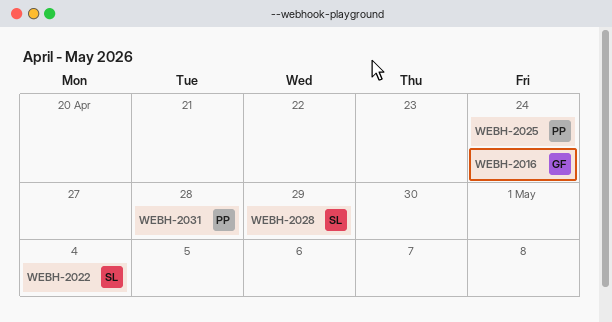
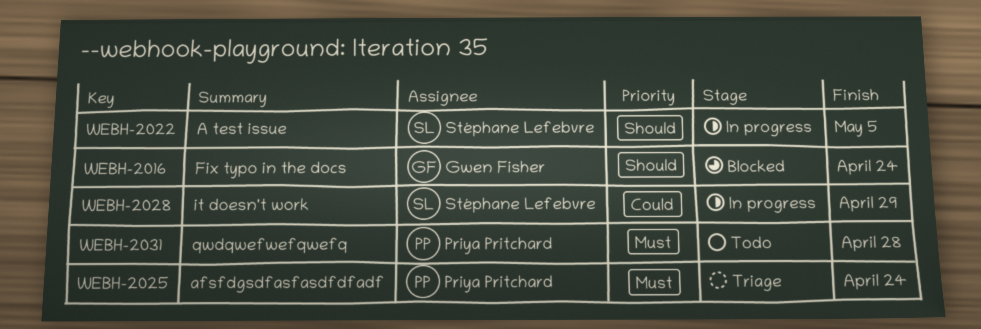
WEBH-2022, due: May 4 -> May 5

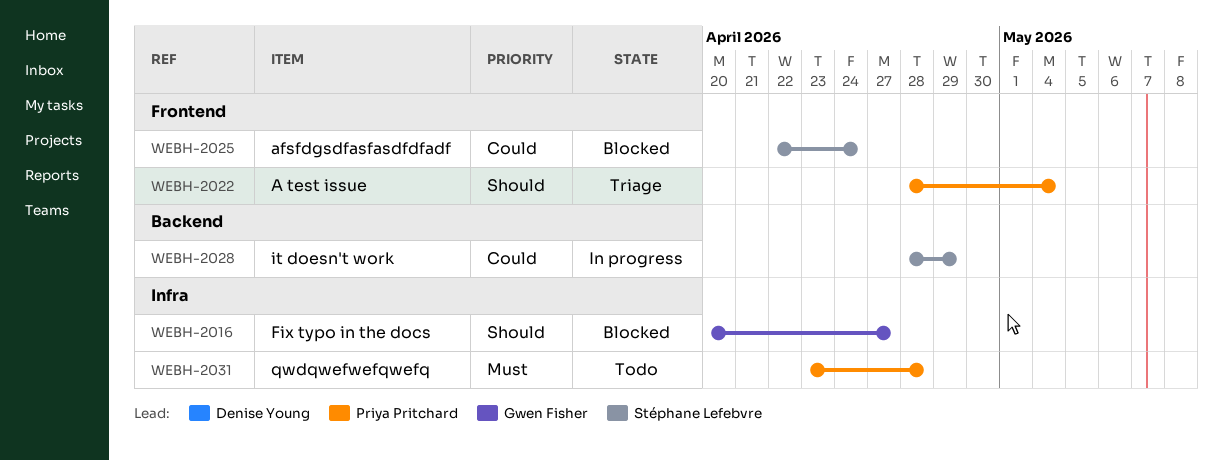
WEBH-2016, due: Apr 24 -> Apr 27
WEBH-2022, status: In progress -> Triage
WEBH-2022, owner: Stéphane Lefebvre -> Priya Pritchard
WEBH-2022, due: May 5 -> May 4
WEBH-2025, status: Triage -> Blocked
WEBH-2025, owner: Priya Pritchard -> Stéphane Lefebvre
WEBH-2025, priority: Must -> Could

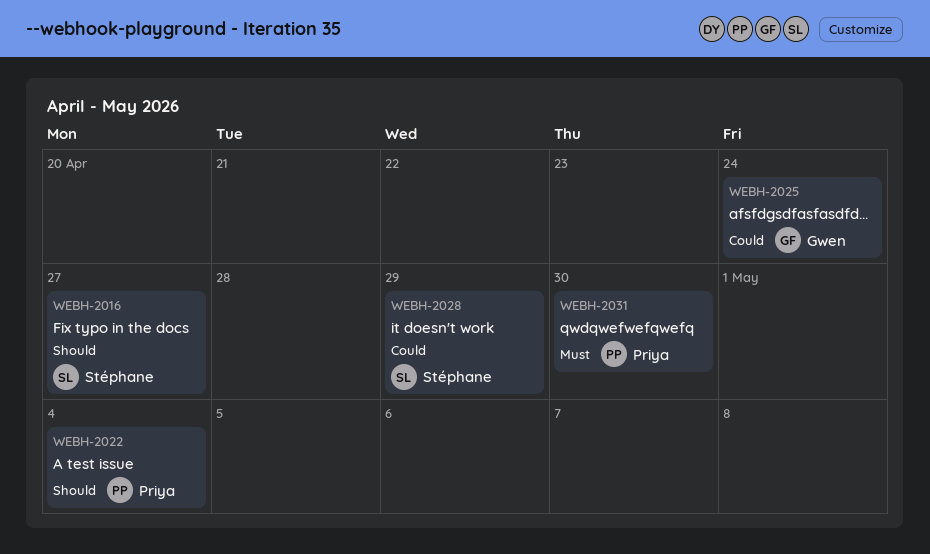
WEBH-2016, owner: Gwen Fisher -> Stéphane Lefebvre
WEBH-2025, owner: Stéphane Lefebvre -> Gwen Fisher
WEBH-2031, due: Apr 28 -> Apr 30

